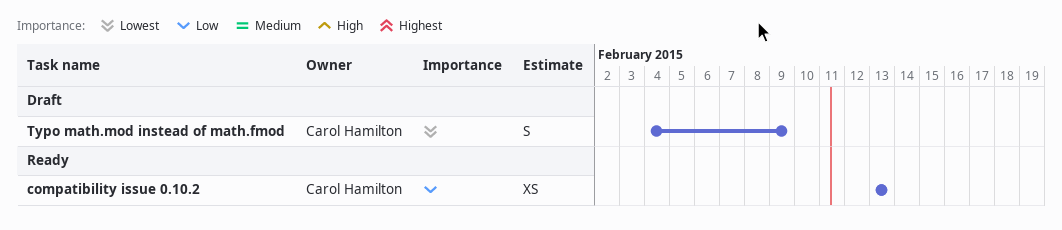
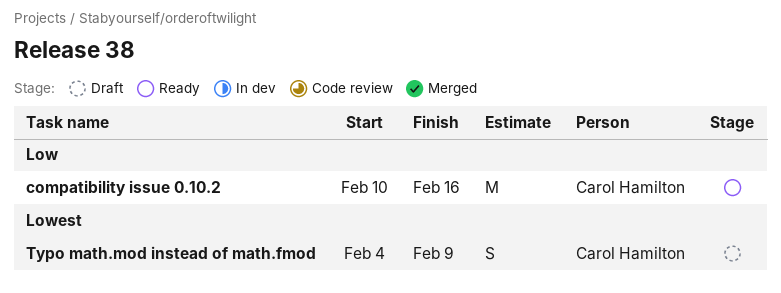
compatibility issue 0.10.2, estimate: XS -> M
compatibility issue 0.10.2, start: Feb 13 -> Feb 10
compatibility issue 0.10.2, due: Feb 13 -> Feb 16

